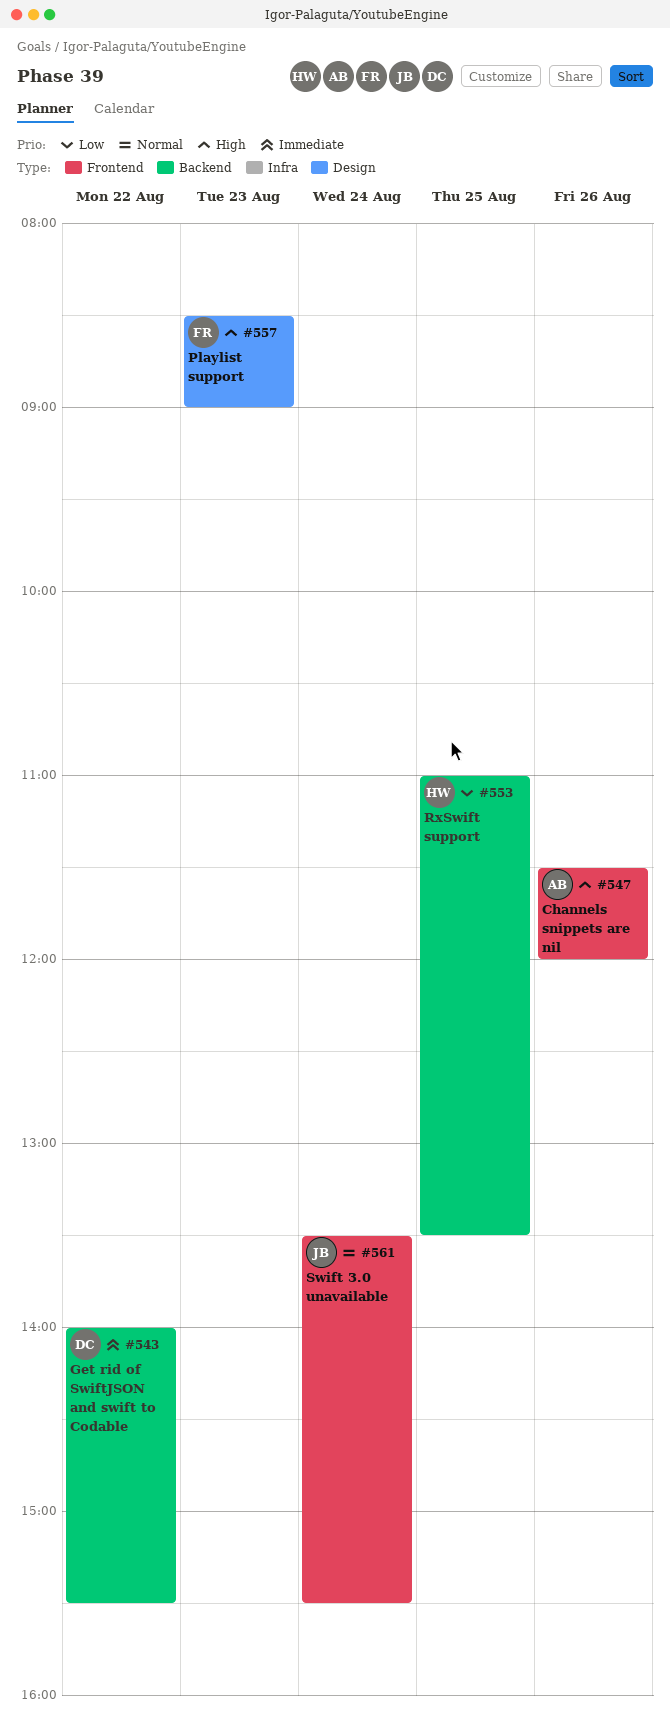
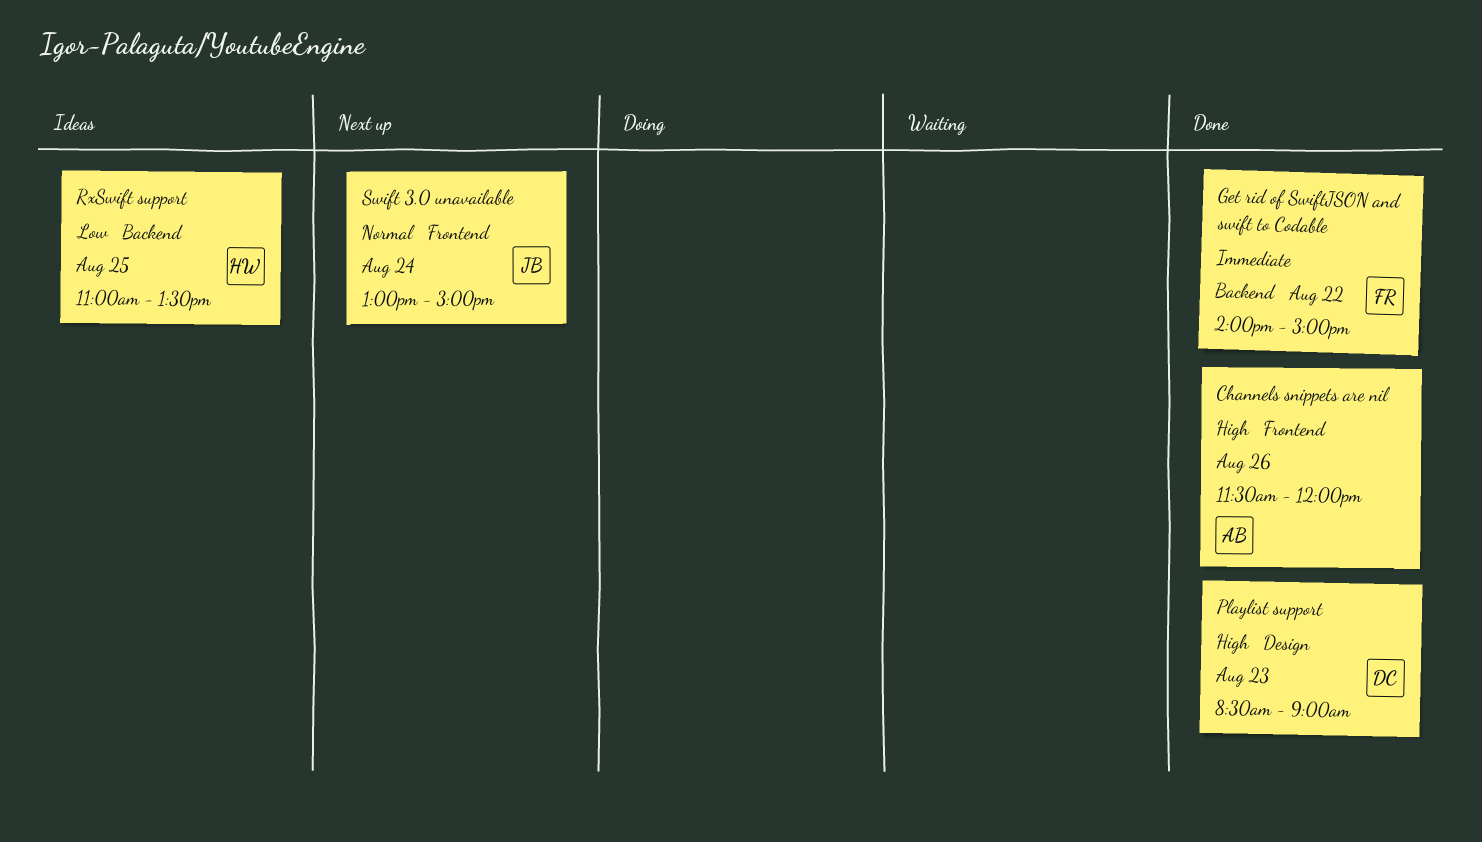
Get rid of SwiftJSON and swift to Codable, owner: DC -> FR
Get rid of SwiftJSON and swift to Codable, ends: 15:30 -> 15:00
Playlist support, owner: FR -> DC
Swift 3.0 unavailable, begins: 13:30 -> 13:00
Swift 3.0 unavailable, ends: 15:30 -> 15:00

